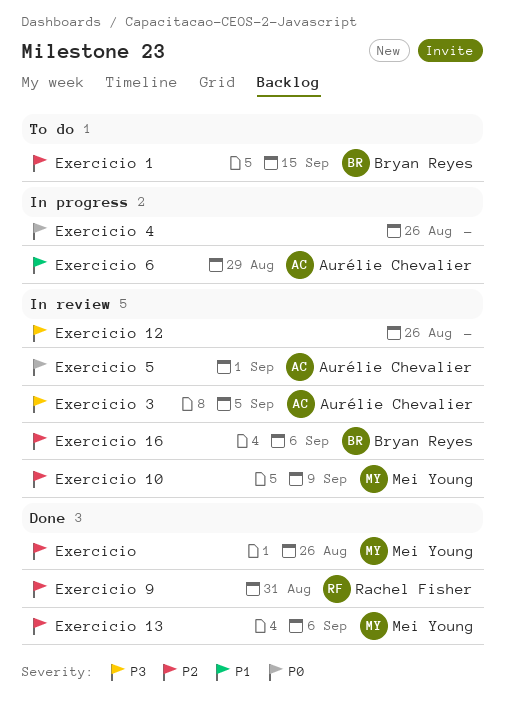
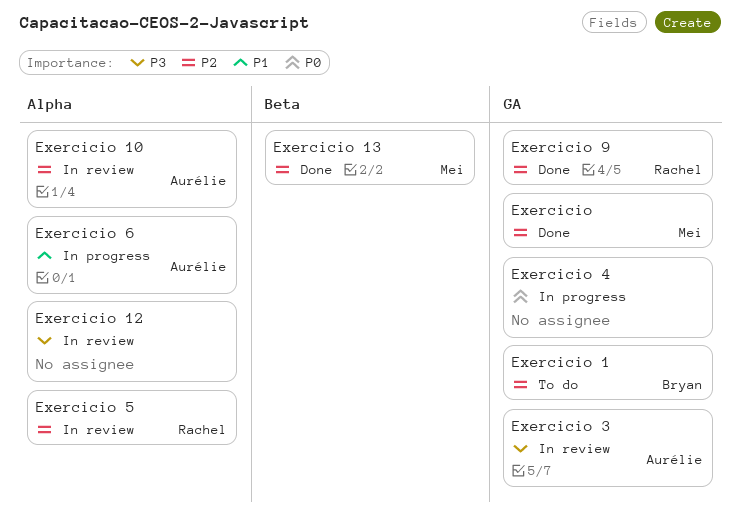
Exercicio 10, owner: Mei Young -> Aurélie Chevalier
Exercicio 16: present -> none
Exercicio 5, owner: Aurélie Chevalier -> Rachel Fisher
Exercicio 5, priority: P0 -> P2

